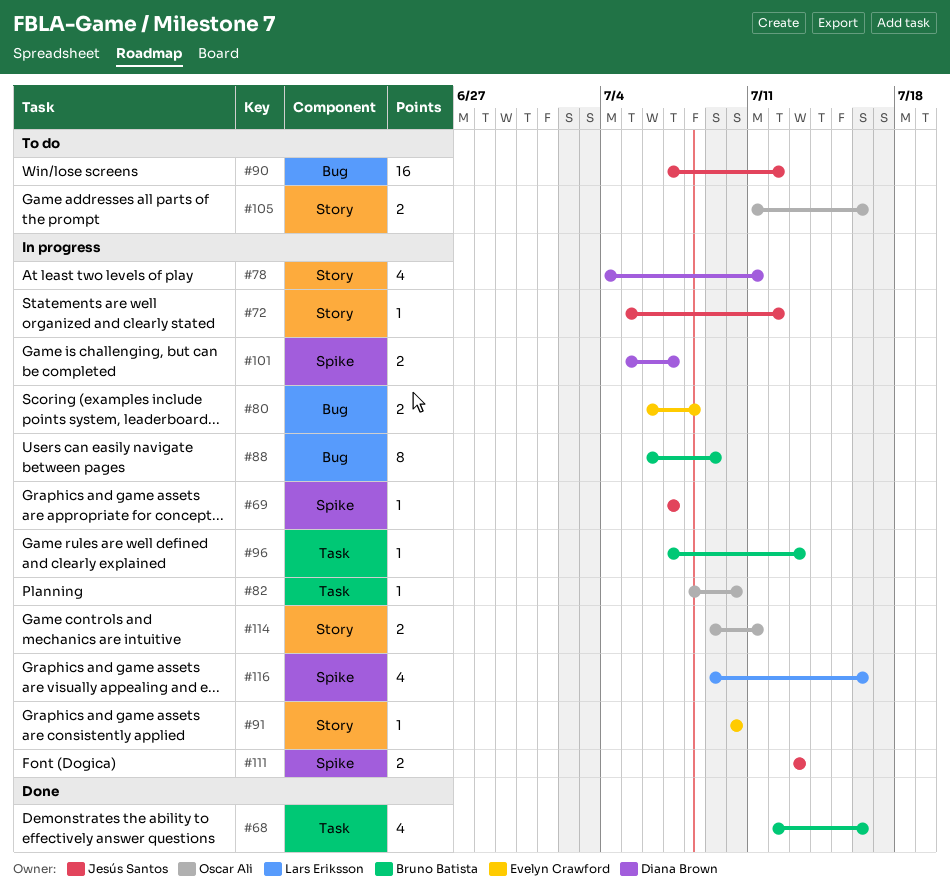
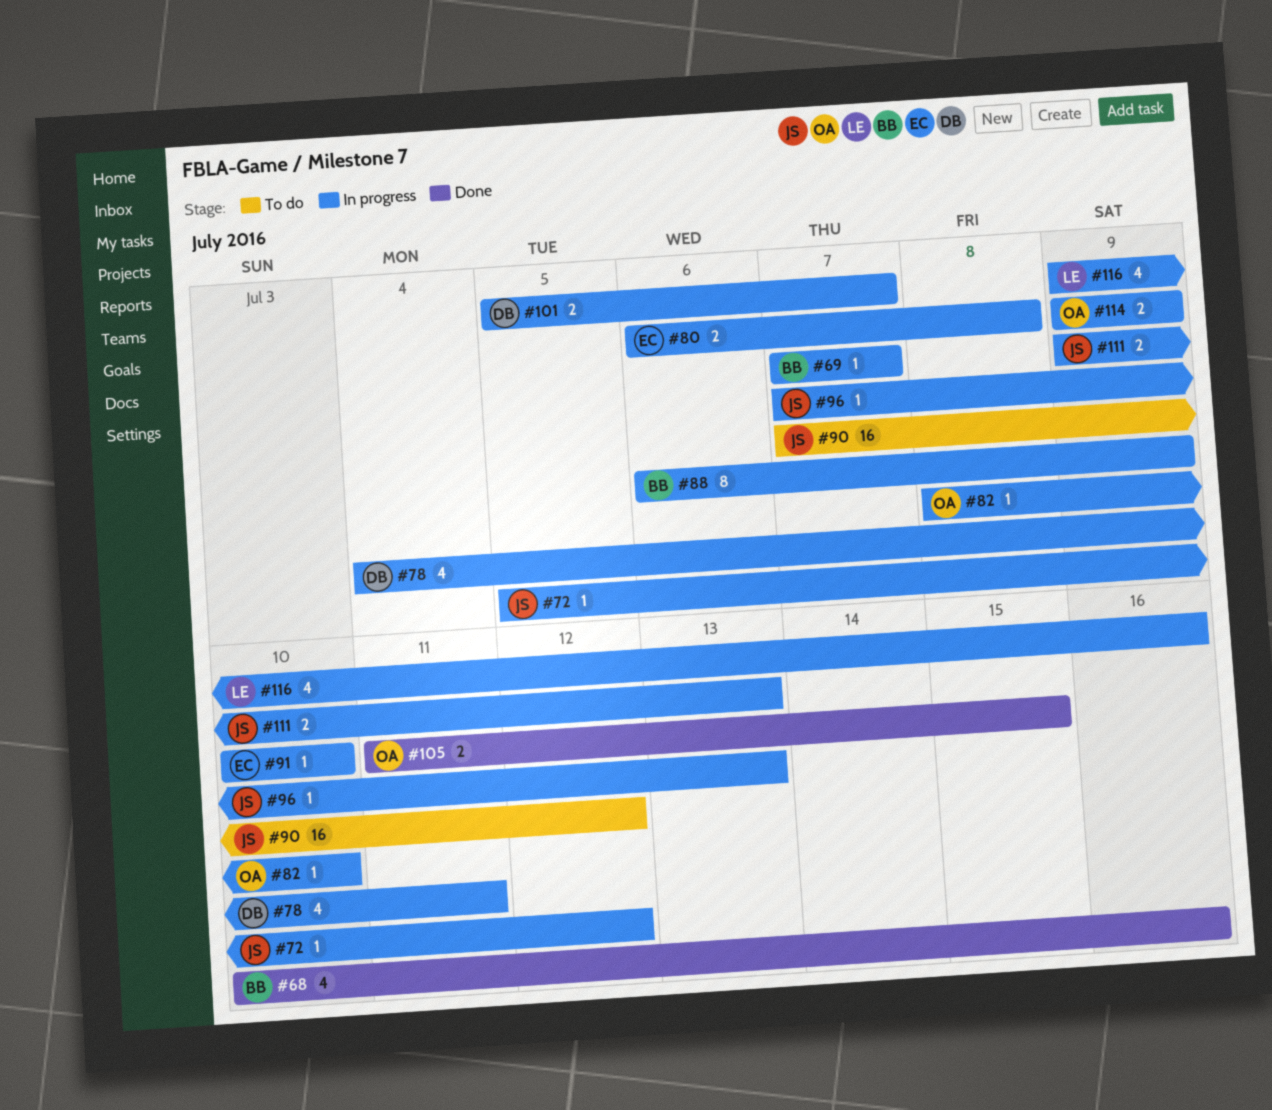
#68, start: Jul 12 -> Jul 10
#69, owner: Jesús Santos -> Bruno Batista
#96, owner: Bruno Batista -> Jesús Santos
#105, status: To do -> Done
#105, due: Jul 16 -> Jul 15
#111, start: Jul 13 -> Jul 9
#114, due: Jul 11 -> Jul 9

